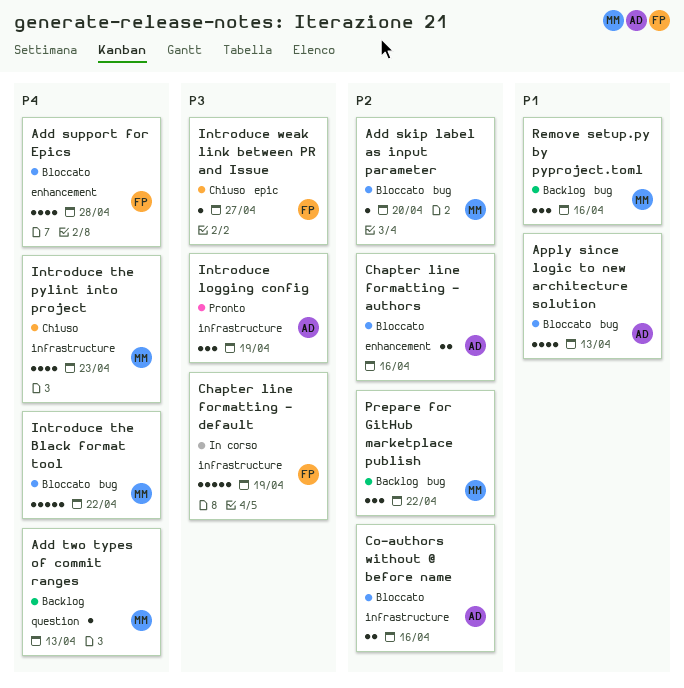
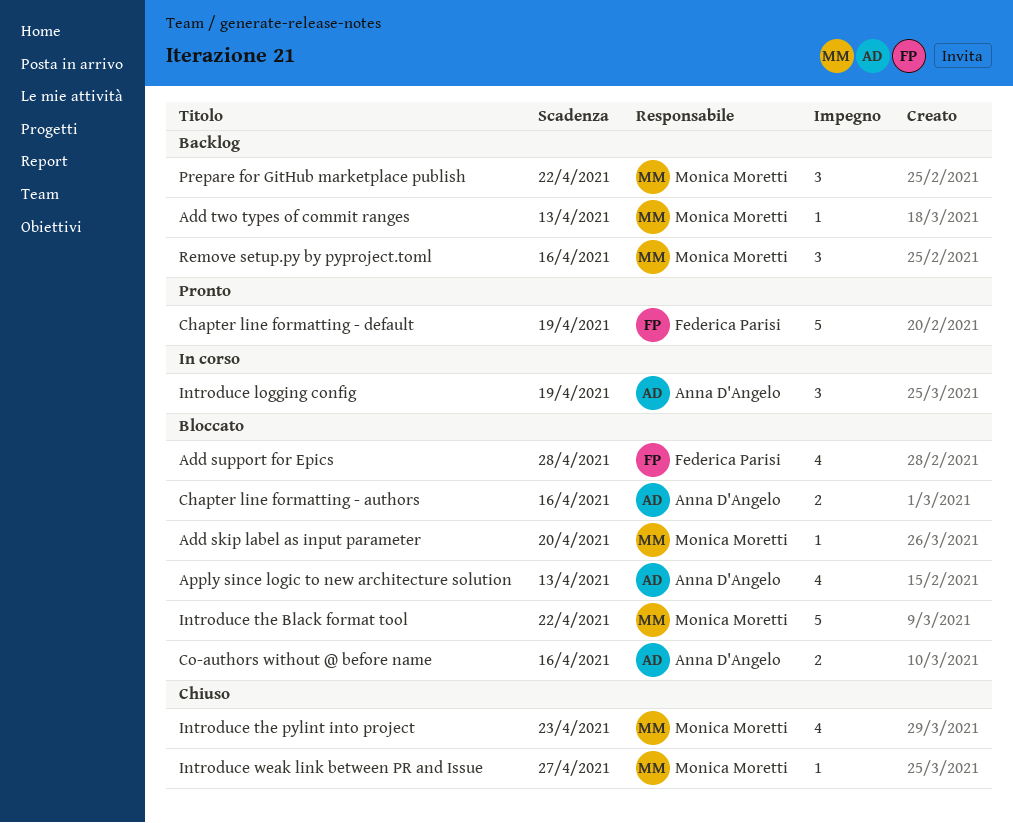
Chapter line formatting - default, status: In corso -> Pronto
Introduce logging config, status: Pronto -> In corso
Introduce weak link between PR and Issue, owner: Federica Parisi -> Monica Moretti

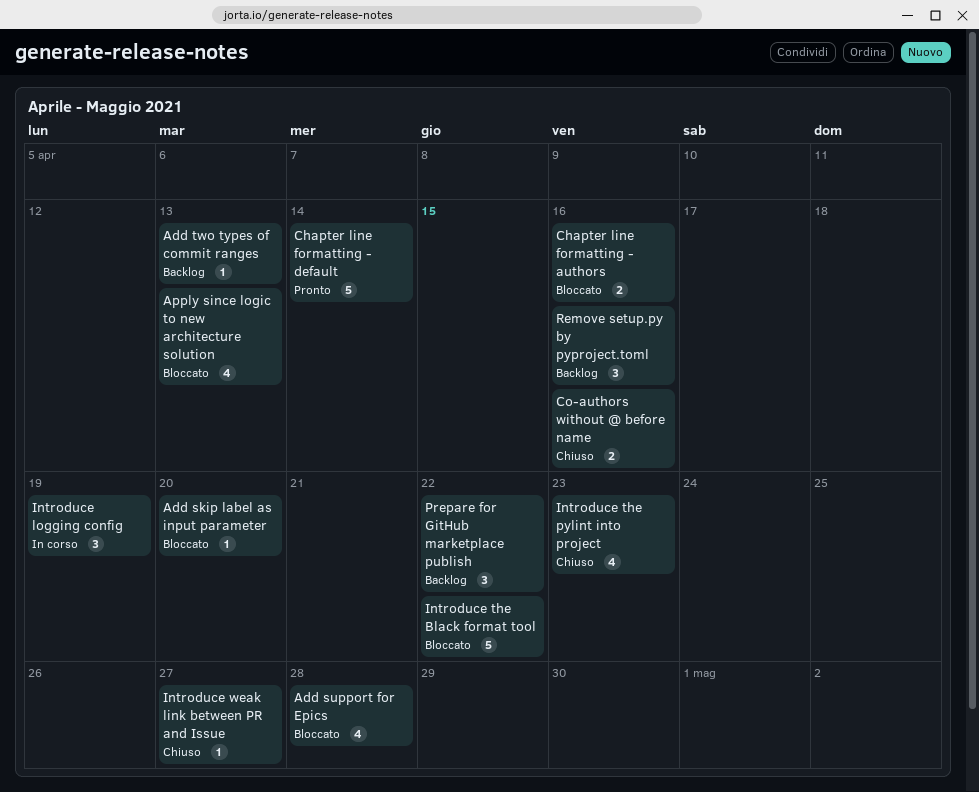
Chapter line formatting - default, due: Apr 19 -> Apr 14
Co-authors without @ before name, status: Bloccato -> Chiuso

